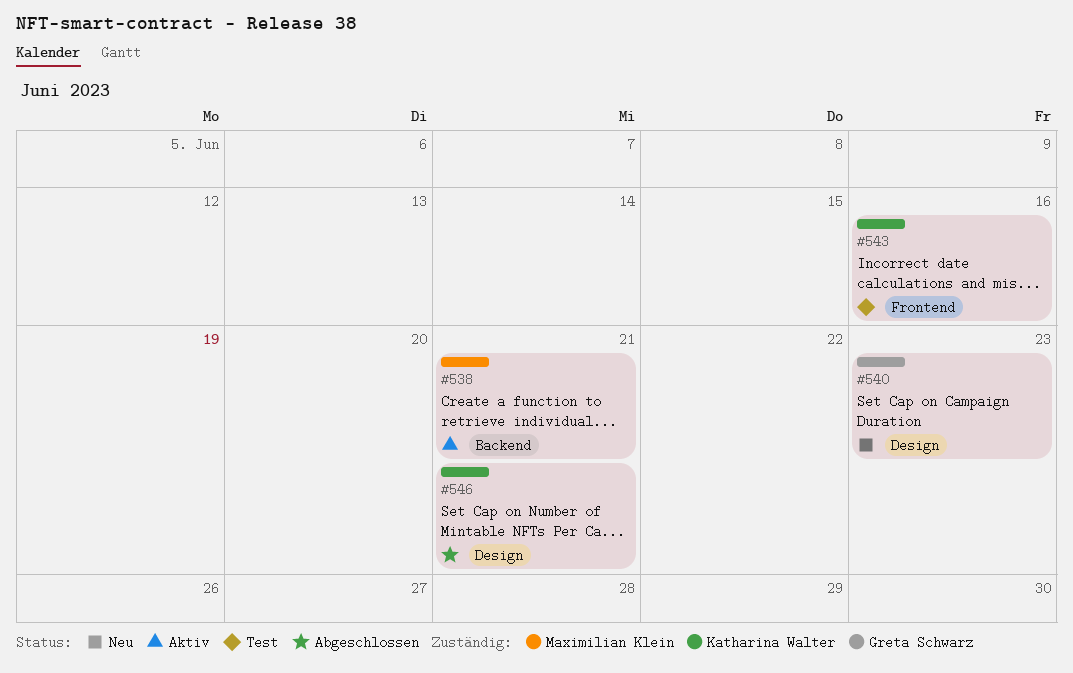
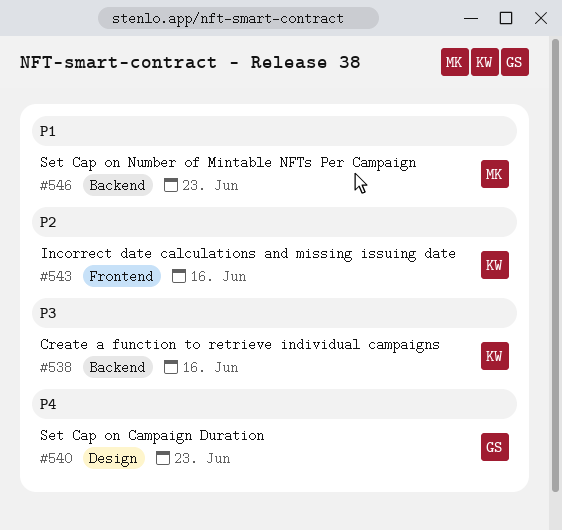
#538, owner: Maximilian Klein -> Katharina Walter
#538, due: Jun 21 -> Jun 16
#546, owner: Katharina Walter -> Maximilian Klein
#546, label: Design -> Backend
#546, due: Jun 21 -> Jun 23

